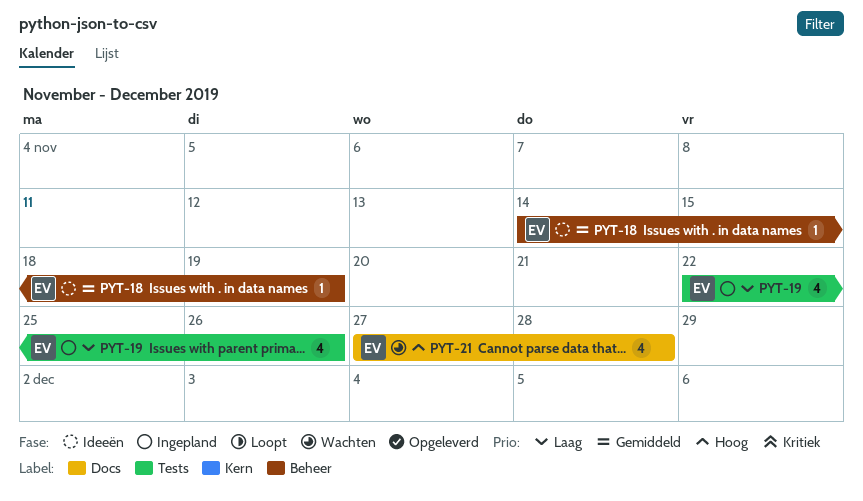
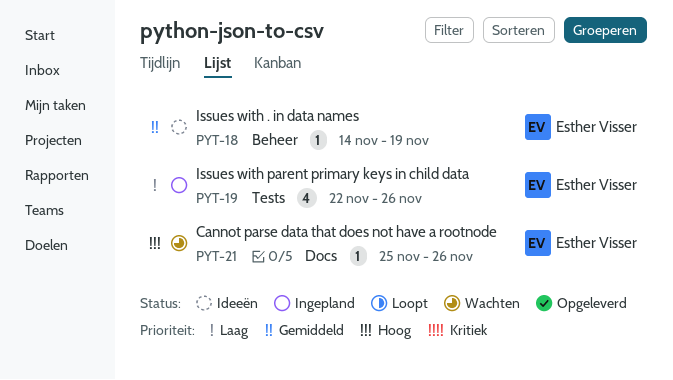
PYT-21, estimate: 4 -> 1
PYT-21, start: Nov 27 -> Nov 25
PYT-21, due: Nov 28 -> Nov 26

